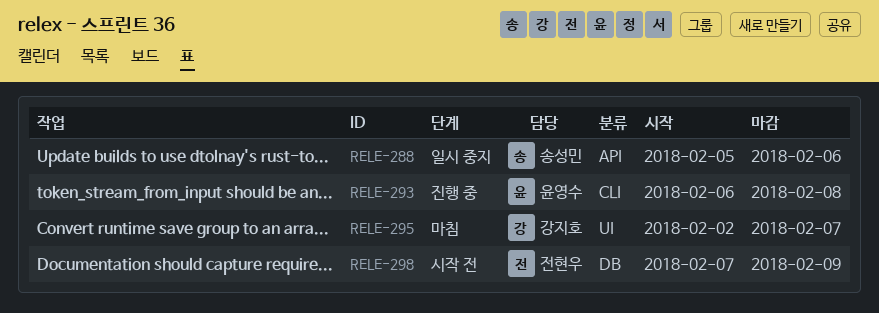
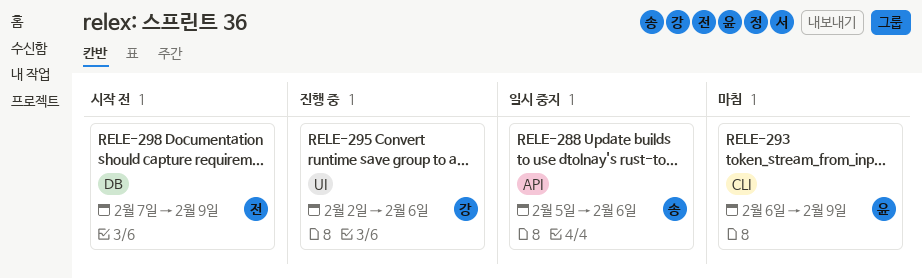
RELE-293, status: 진행 중 -> 마침
RELE-293, due: Feb 8 -> Feb 9
RELE-295, status: 마침 -> 진행 중
RELE-295, due: Feb 7 -> Feb 6

